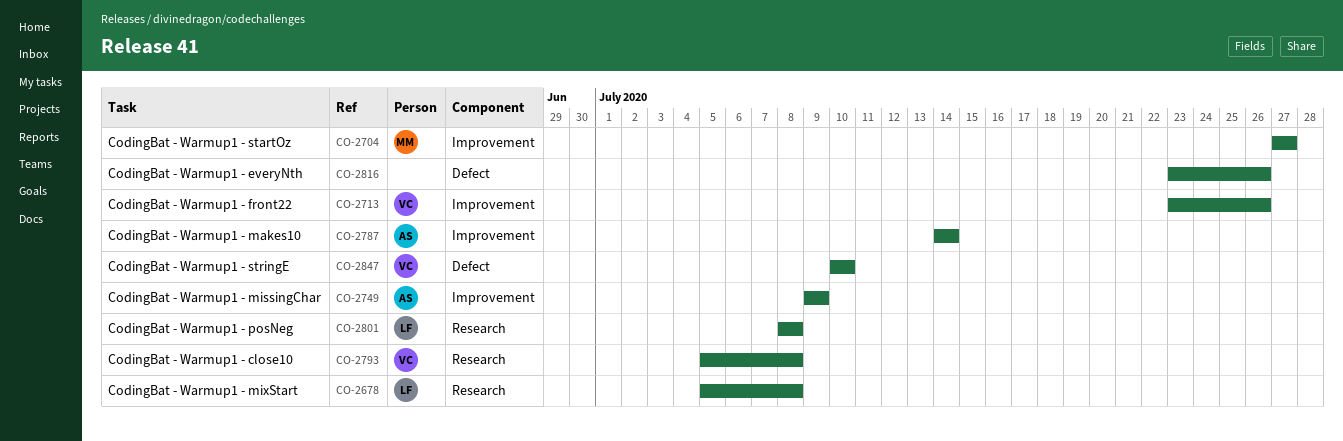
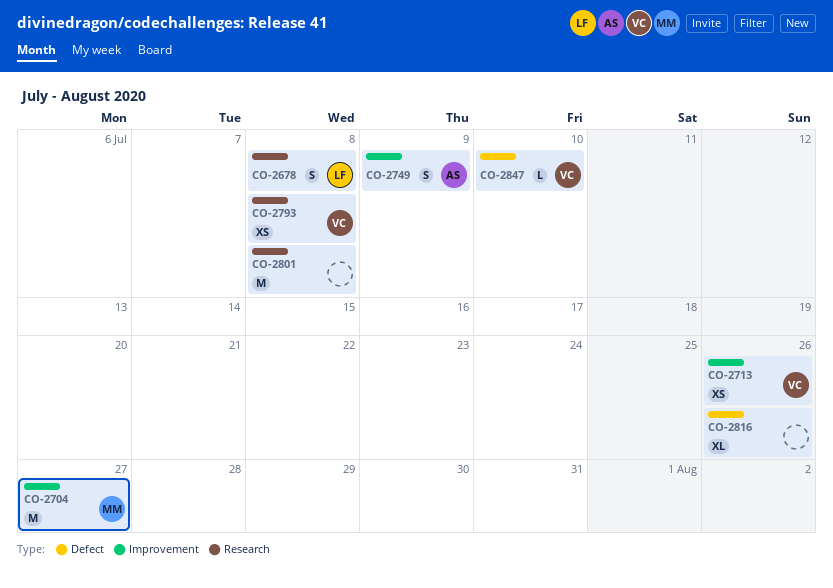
CO-2787: present -> none
CO-2801, owner: LF -> none

